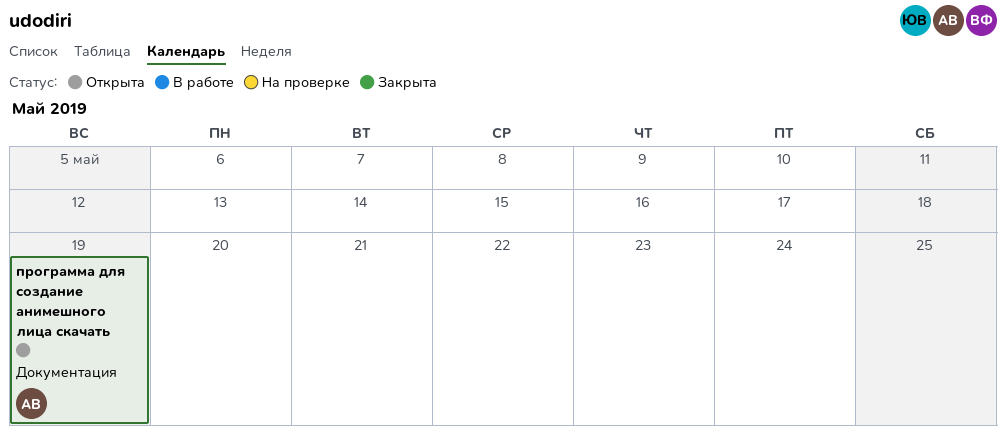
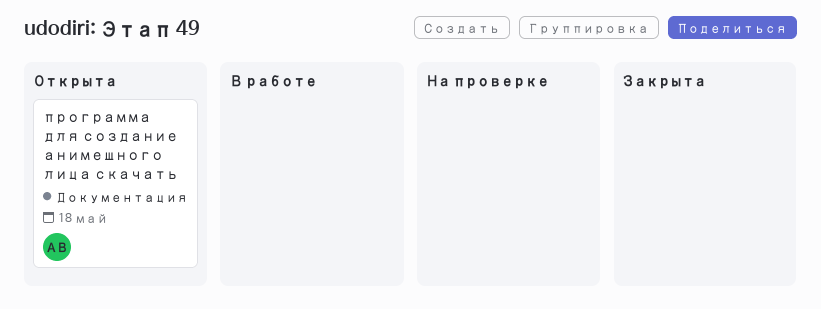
программа для создание анимешного лица скачать, due: May 19 -> May 18

